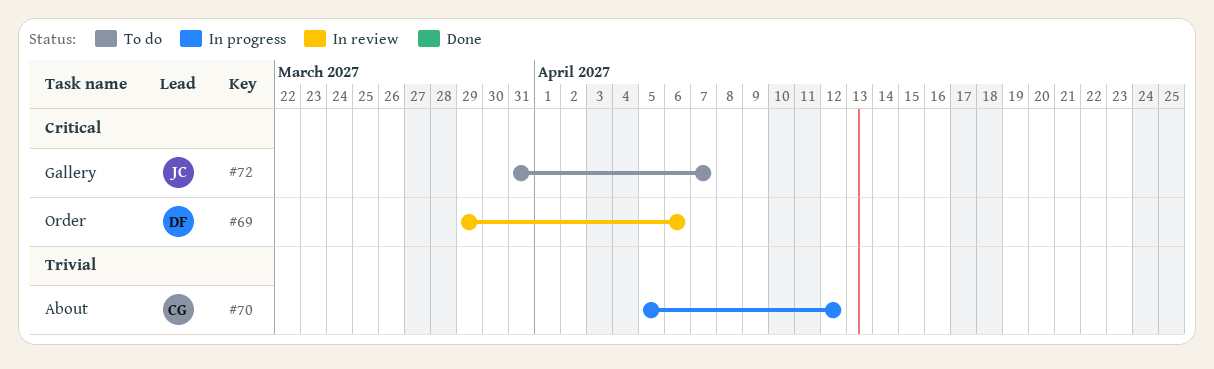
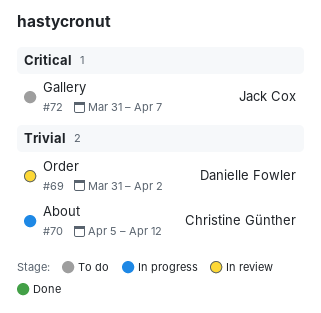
#69, priority: Critical -> Trivial
#69, start: Mar 29 -> Mar 31
#69, due: Apr 6 -> Apr 2

